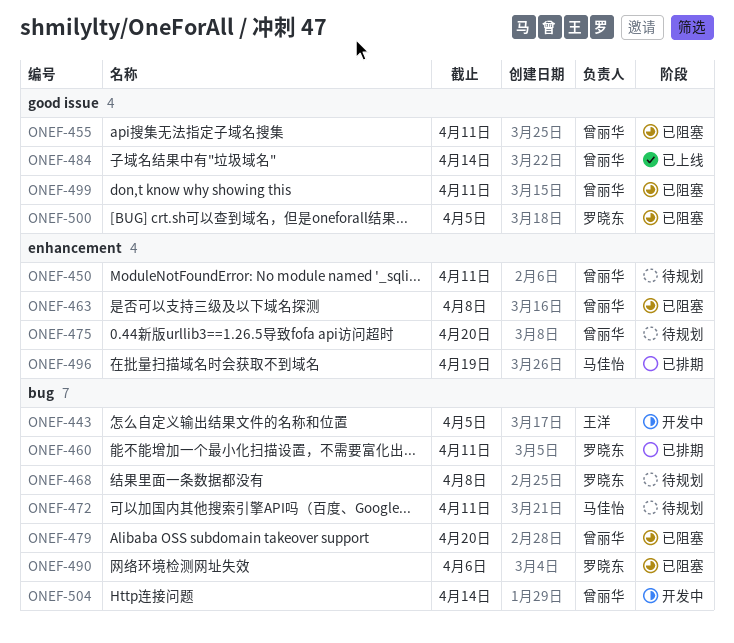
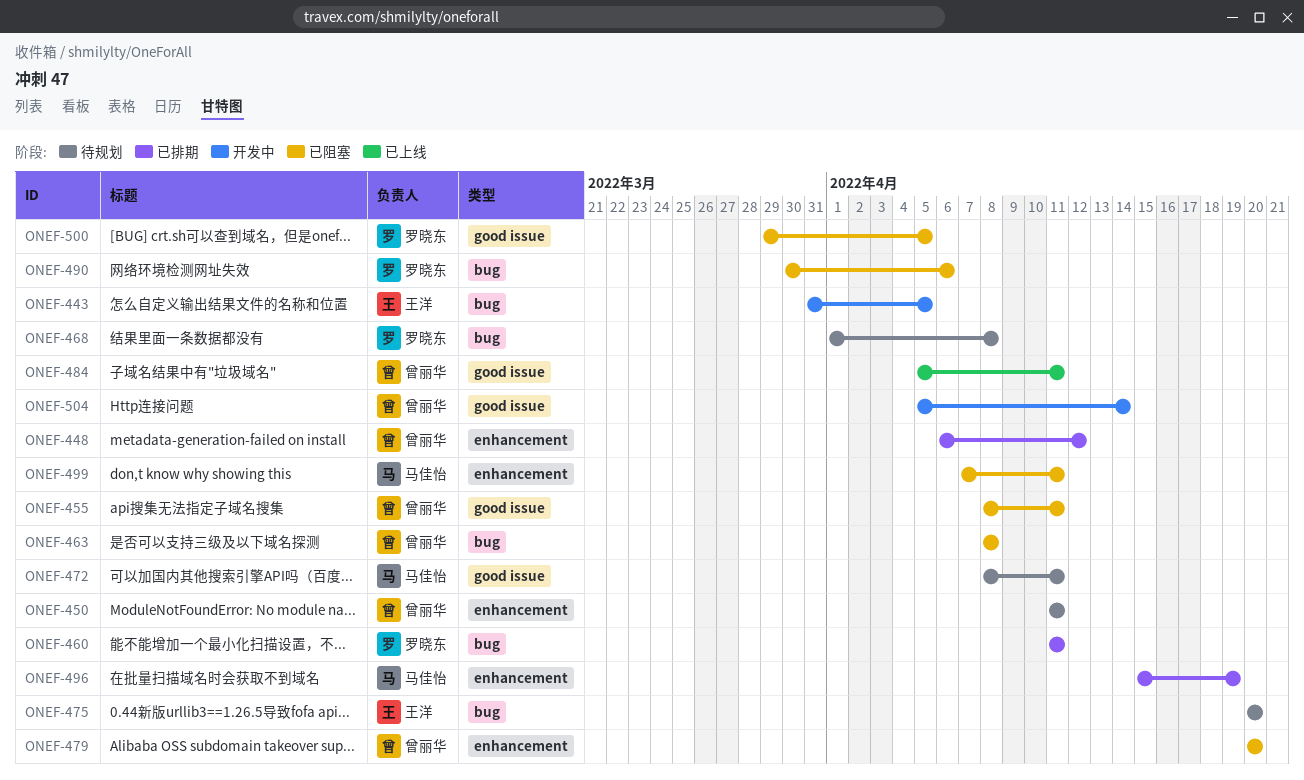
ONEF-448: none -> present
ONEF-463, label: enhancement -> bug
ONEF-472, label: bug -> good issue
ONEF-475, owner: 曾丽华 -> 王洋
ONEF-475, label: enhancement -> bug
ONEF-479, label: bug -> enhancement
ONEF-484, due: Apr 14 -> Apr 11
ONEF-499, owner: 曾丽华 -> 马佳怡
ONEF-499, label: good issue -> enhancement
ONEF-504, label: bug -> good issue

